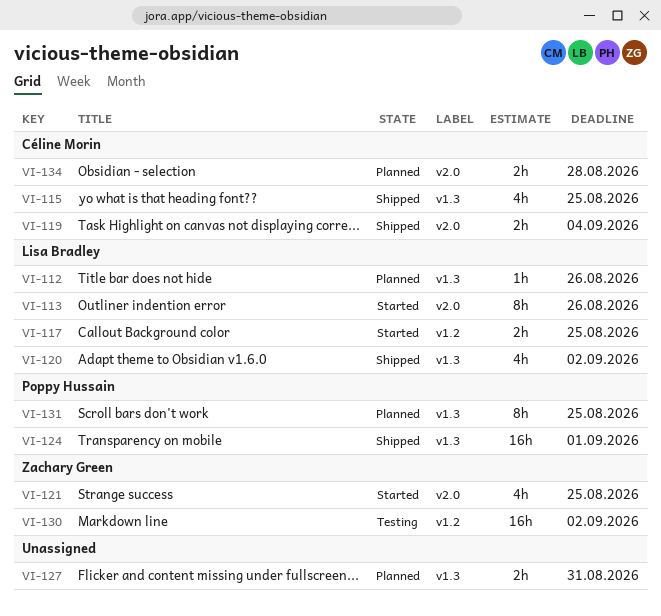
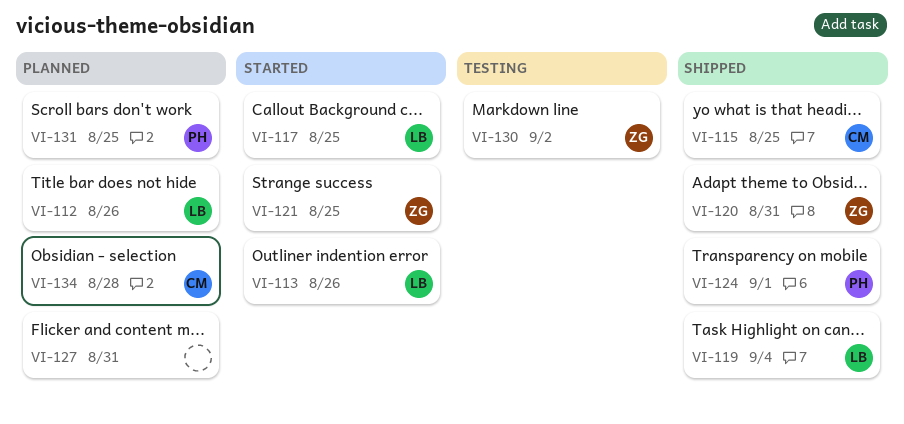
VI-119, owner: Céline Morin -> Lisa Bradley
VI-120, owner: Lisa Bradley -> Zachary Green
VI-120, due: Sep 2 -> Aug 31

